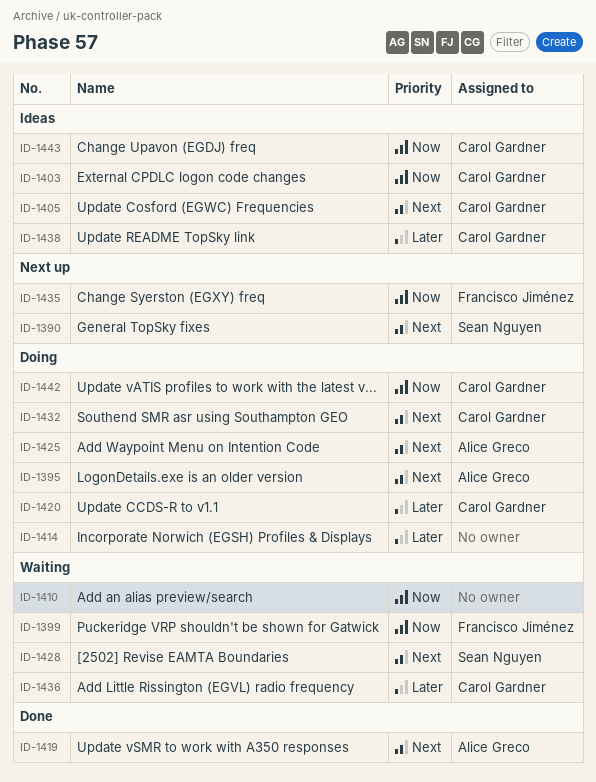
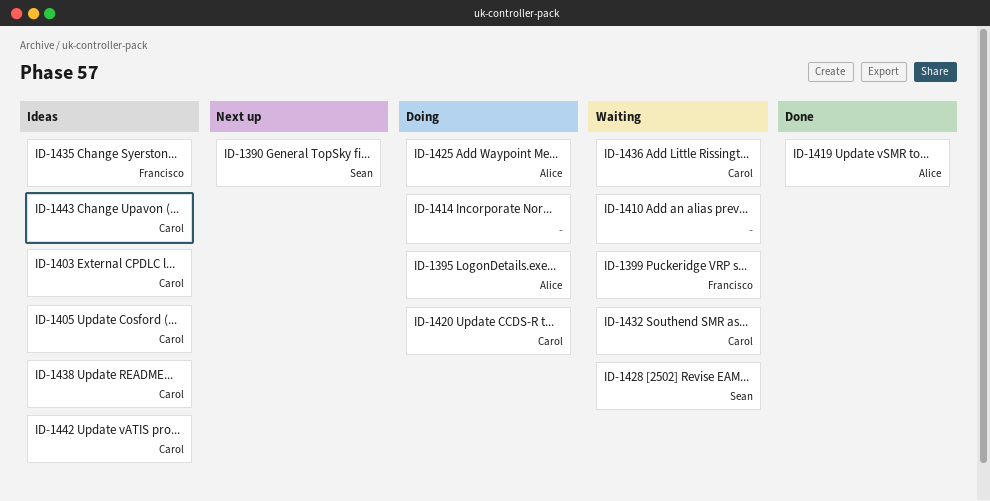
ID-1432, status: Doing -> Waiting
ID-1435, status: Next up -> Ideas
ID-1442, status: Doing -> Ideas

